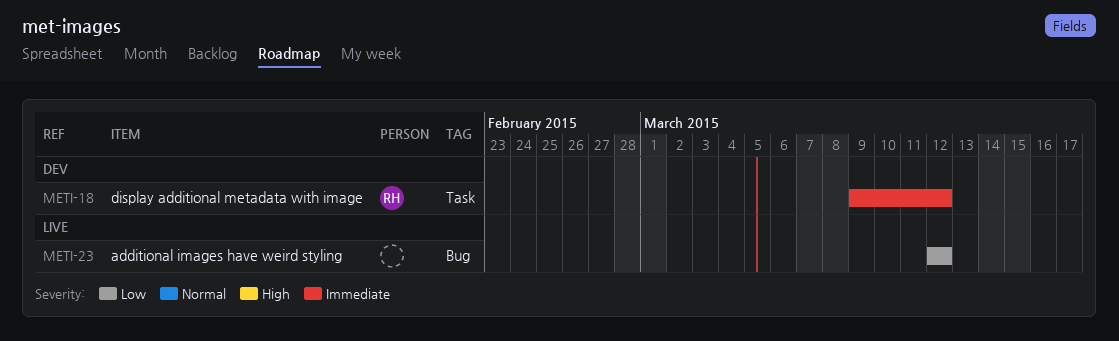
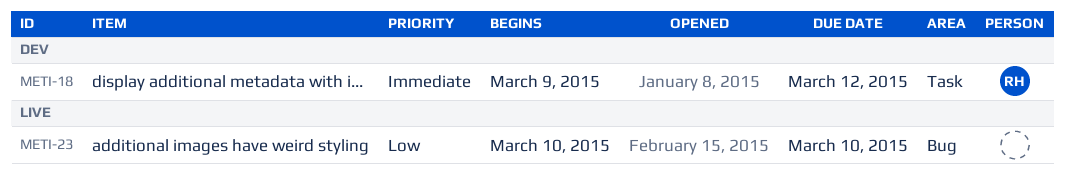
METI-23, start: Mar 12 -> Mar 10
METI-23, due: Mar 12 -> Mar 10

